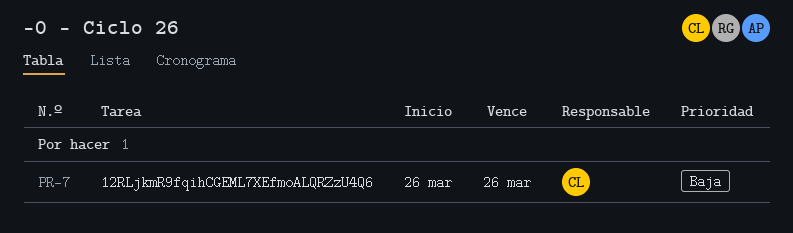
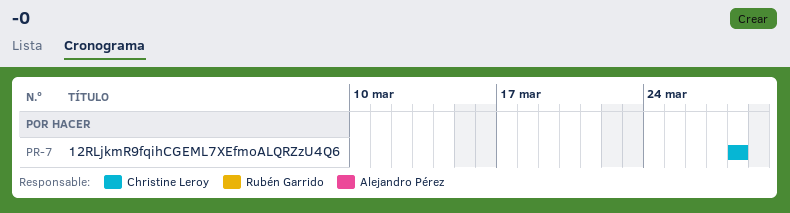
PR-7, start: Mar 26 -> Mar 28
PR-7, due: Mar 26 -> Mar 28

